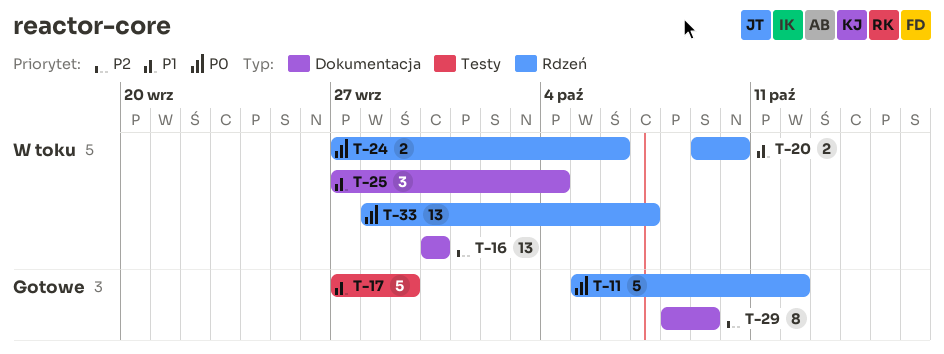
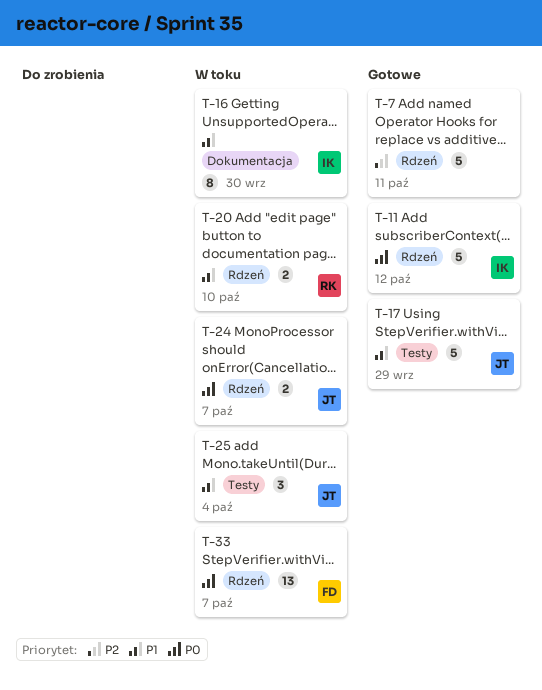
T-7: none -> present
T-16, priority: P2 -> P1
T-16, estimate: 13 -> 8
T-24, due: Oct 6 -> Oct 7
T-25, label: Dokumentacja -> Testy
T-29: present -> none

